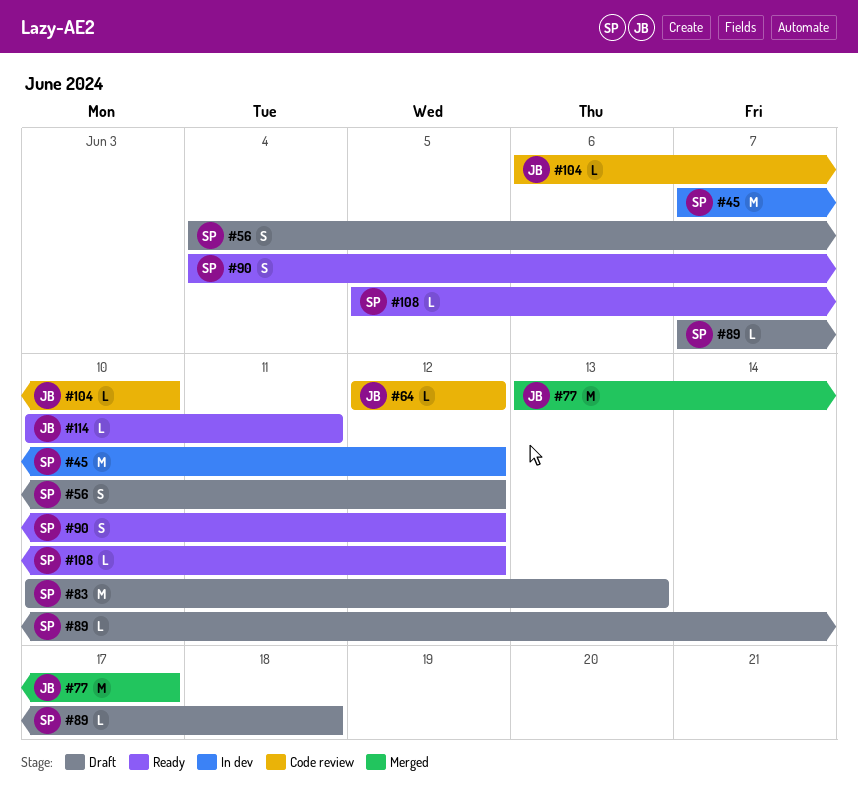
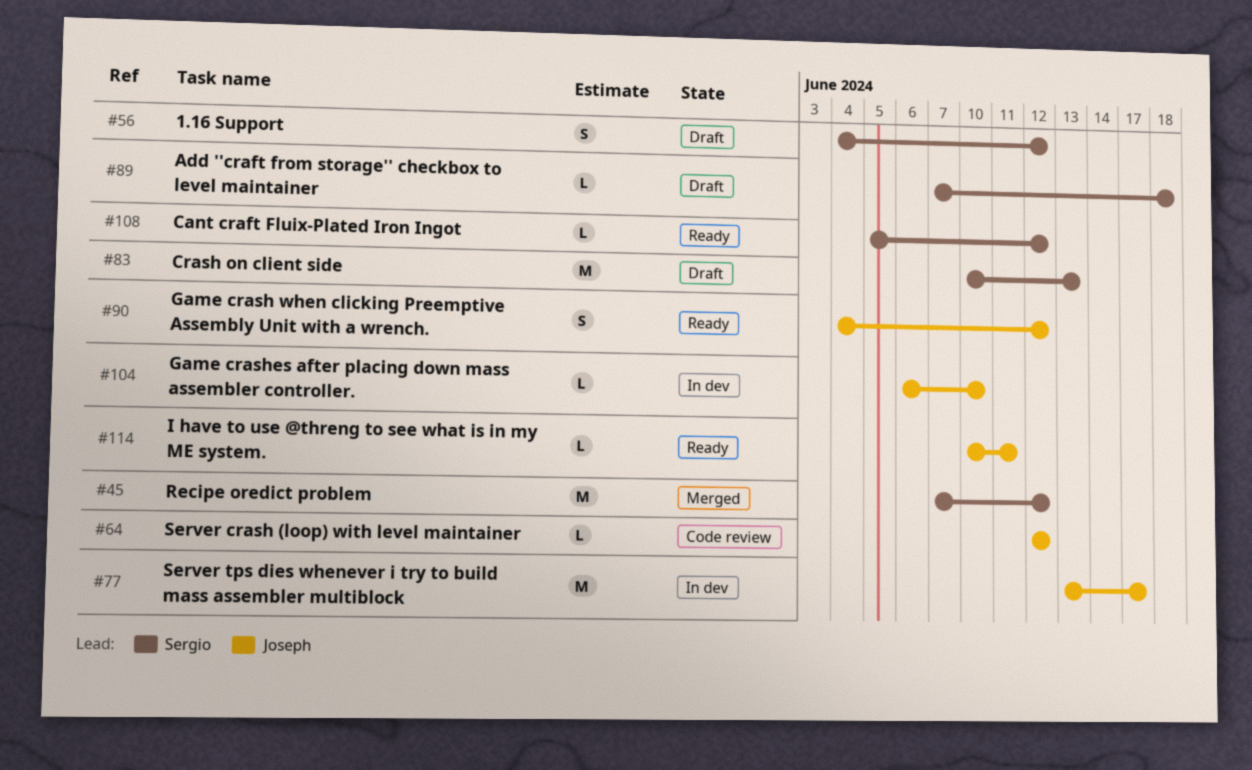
#45, status: In dev -> Merged
#77, status: Merged -> In dev
#90, owner: Sergio -> Joseph
#104, status: Code review -> In dev

